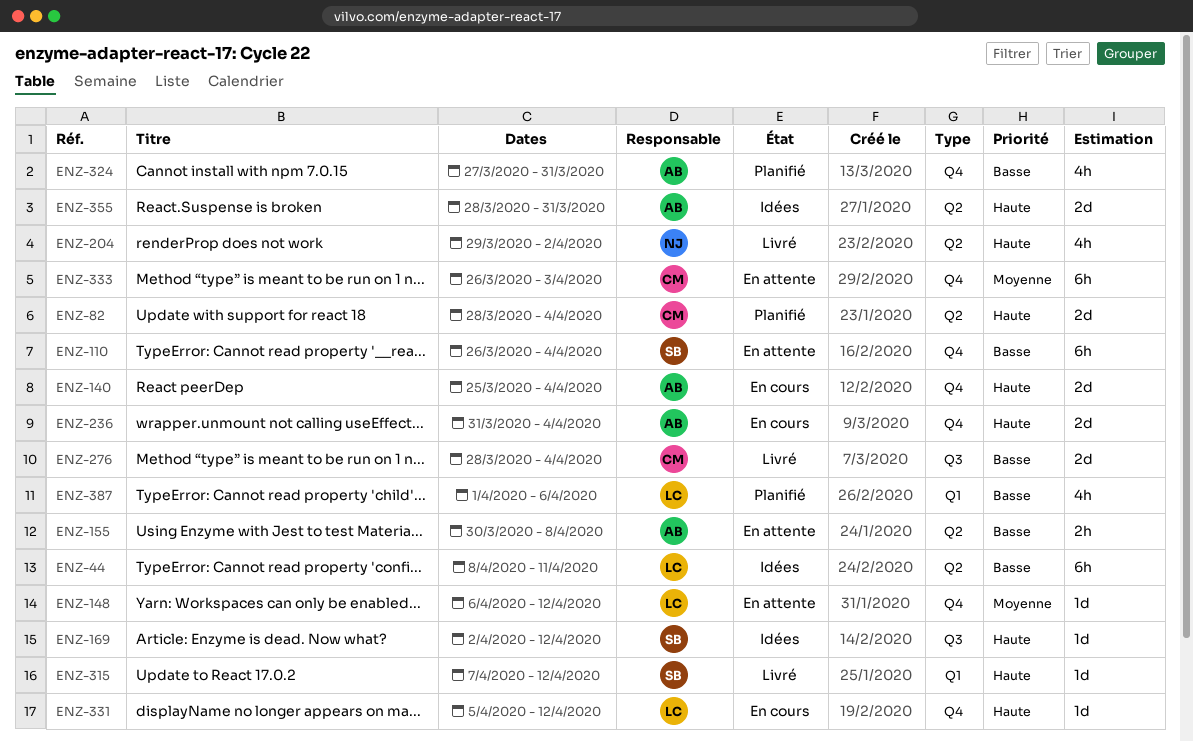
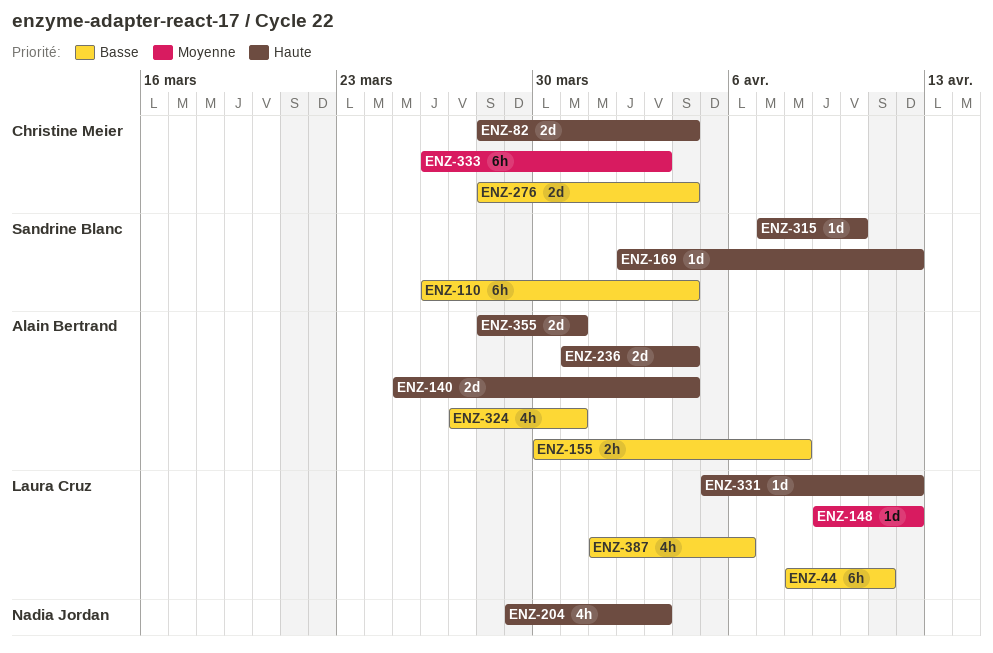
ENZ-148, start: Apr 6 -> Apr 9
ENZ-204, due: Apr 2 -> Apr 3
ENZ-315, due: Apr 12 -> Apr 10

